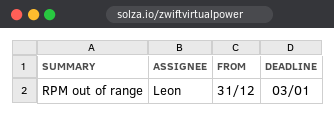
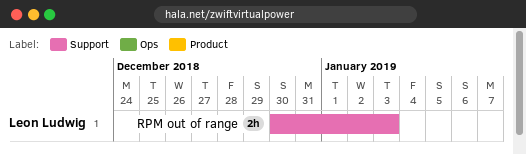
RPM out of range, start: Dec 31 -> Dec 30

